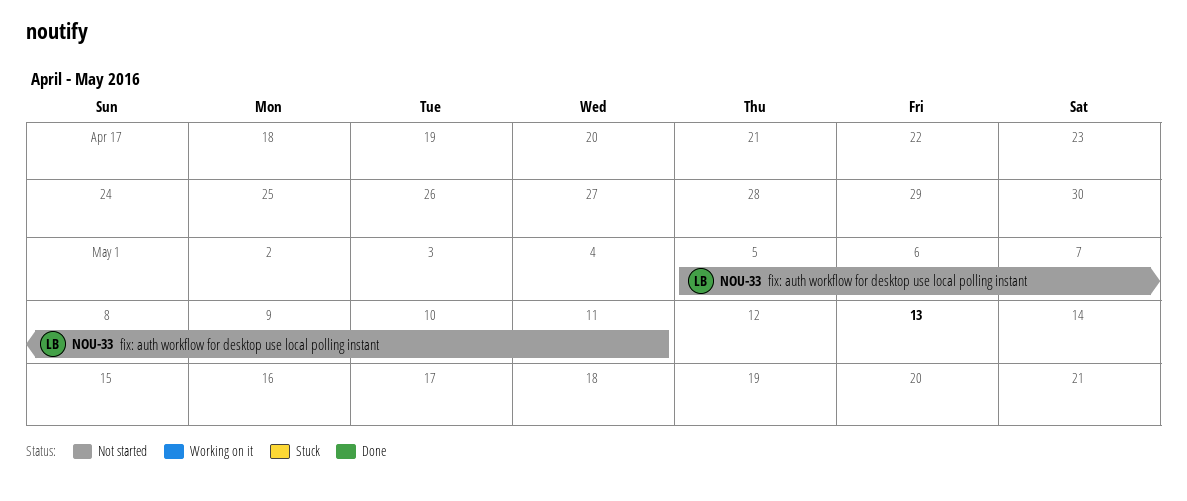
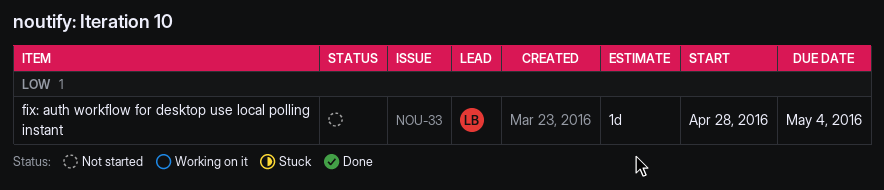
NOU-33, start: May 5 -> Apr 28
NOU-33, due: May 11 -> May 4

